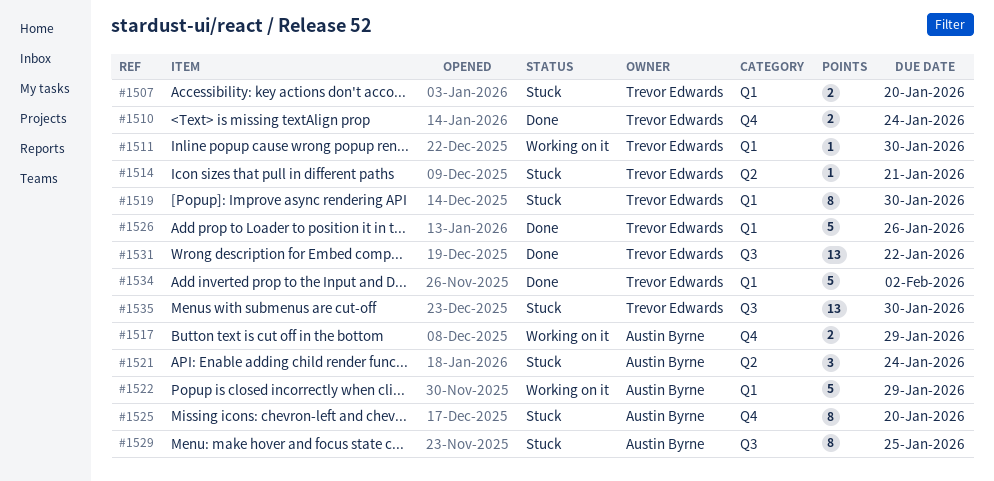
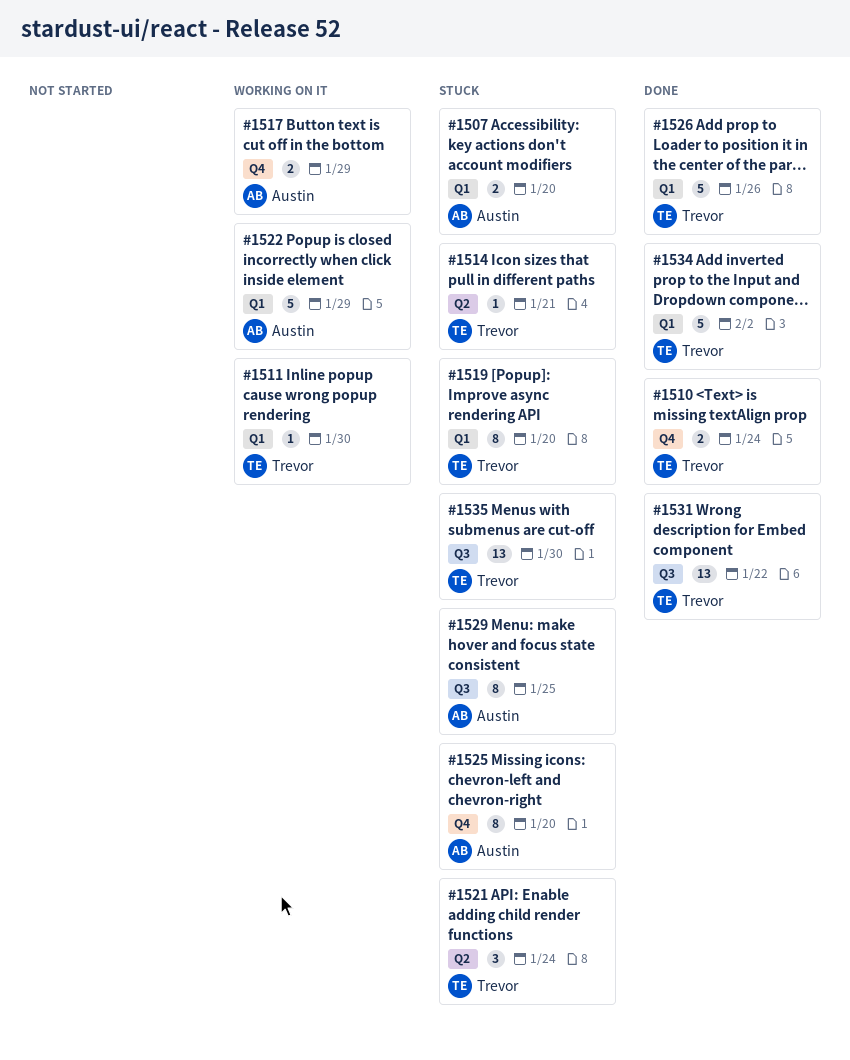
#1507, owner: Trevor Edwards -> Austin Byrne
#1519, due: Jan 30 -> Jan 20
#1521, owner: Austin Byrne -> Trevor Edwards

